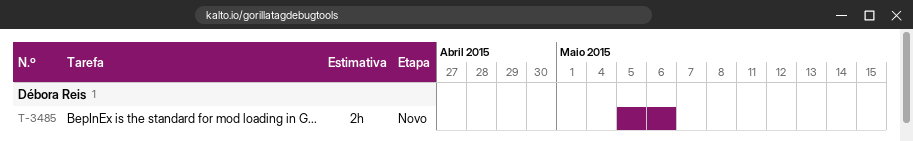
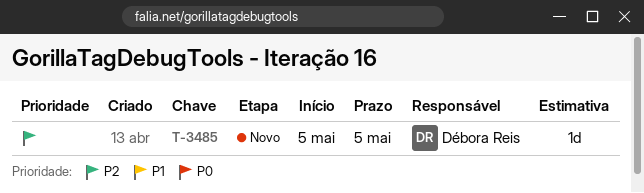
T-3485, estimate: 2h -> 1d
T-3485, due: May 6 -> May 5

